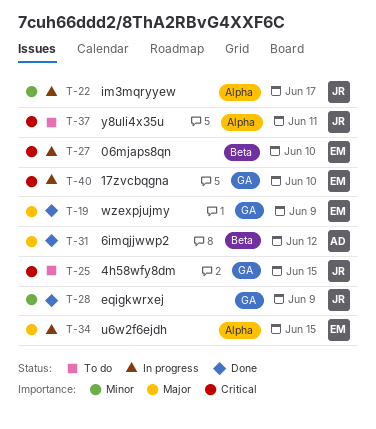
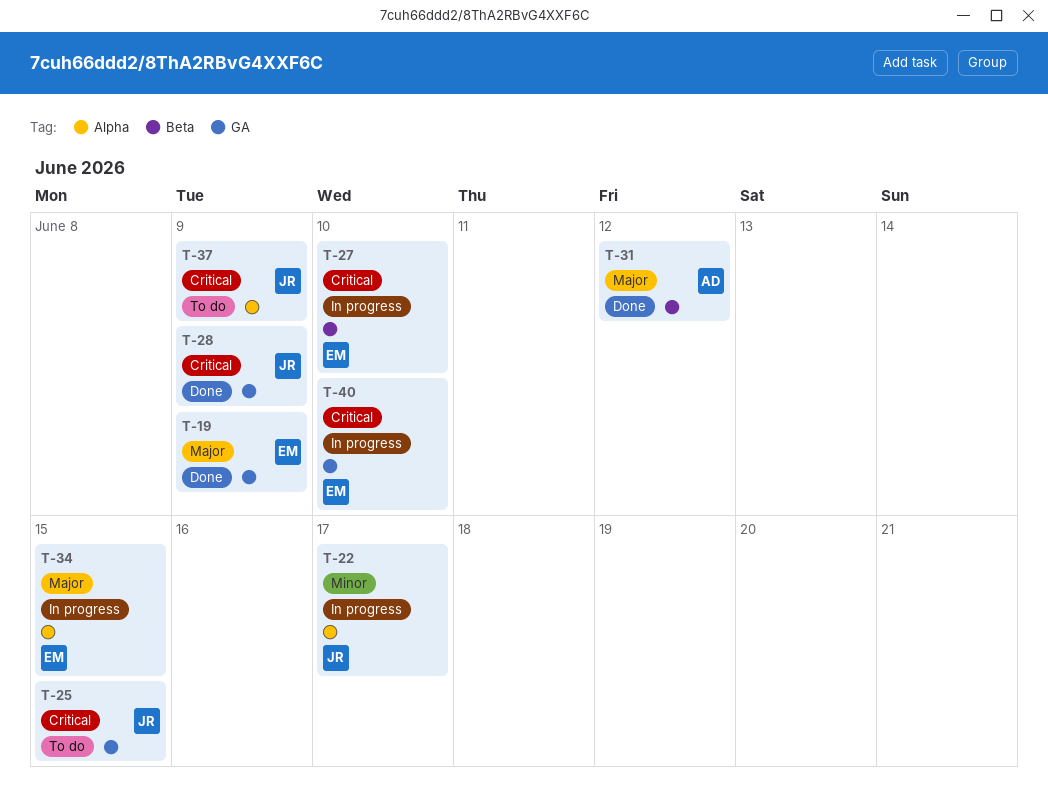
T-28, priority: Minor -> Critical
T-37, due: Jun 11 -> Jun 9

